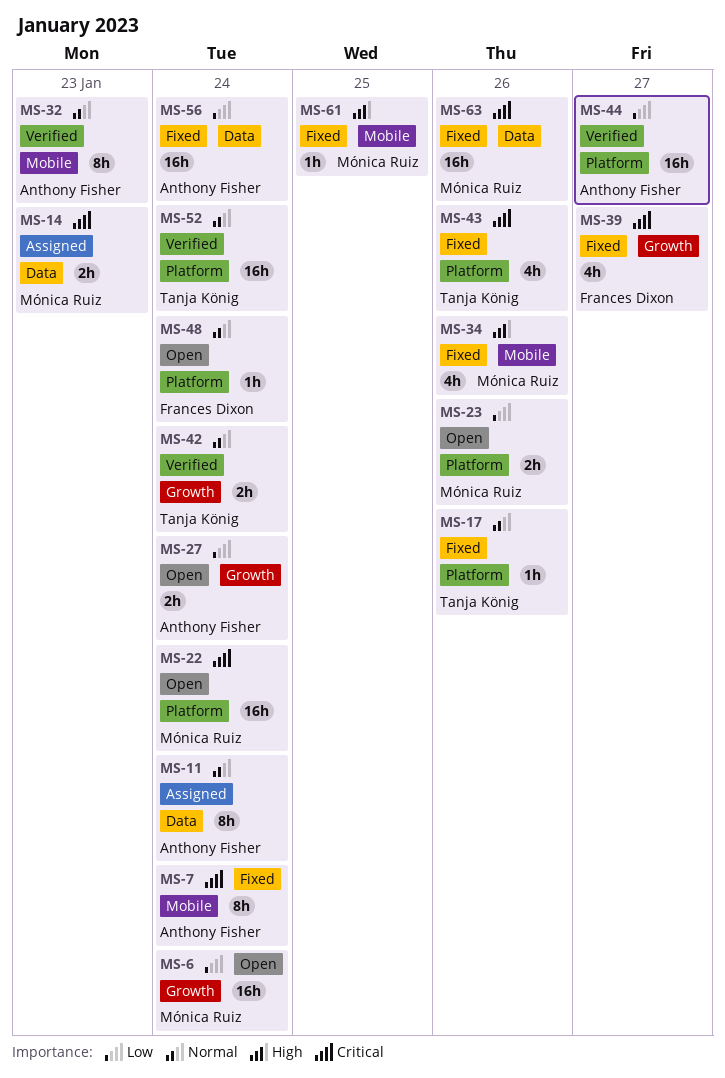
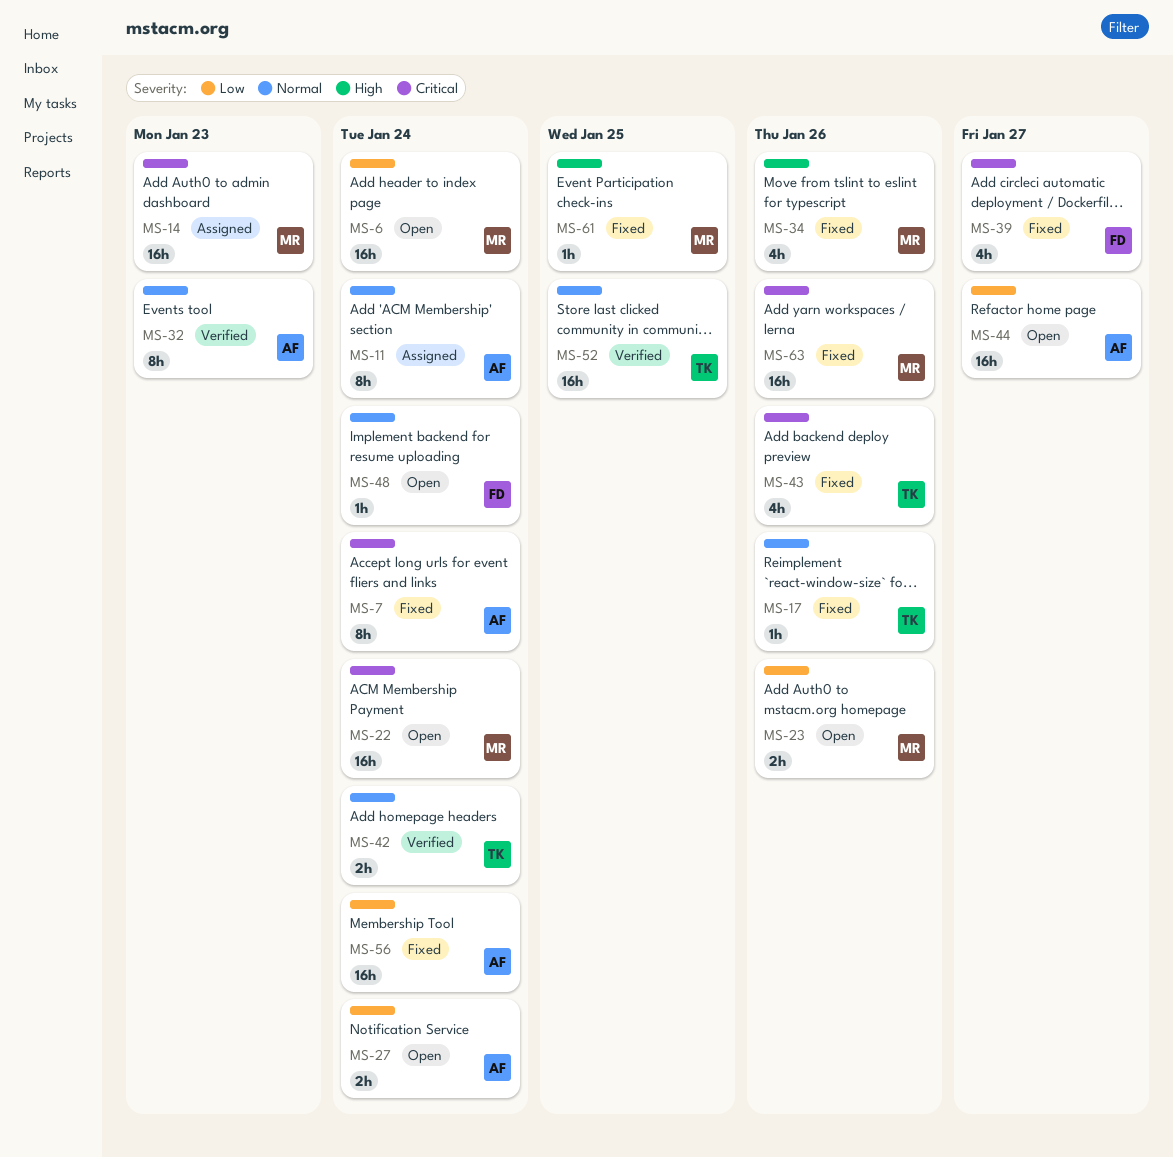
MS-14, estimate: 2h -> 16h
MS-44, status: Verified -> Open
MS-52, due: Jan 24 -> Jan 25

